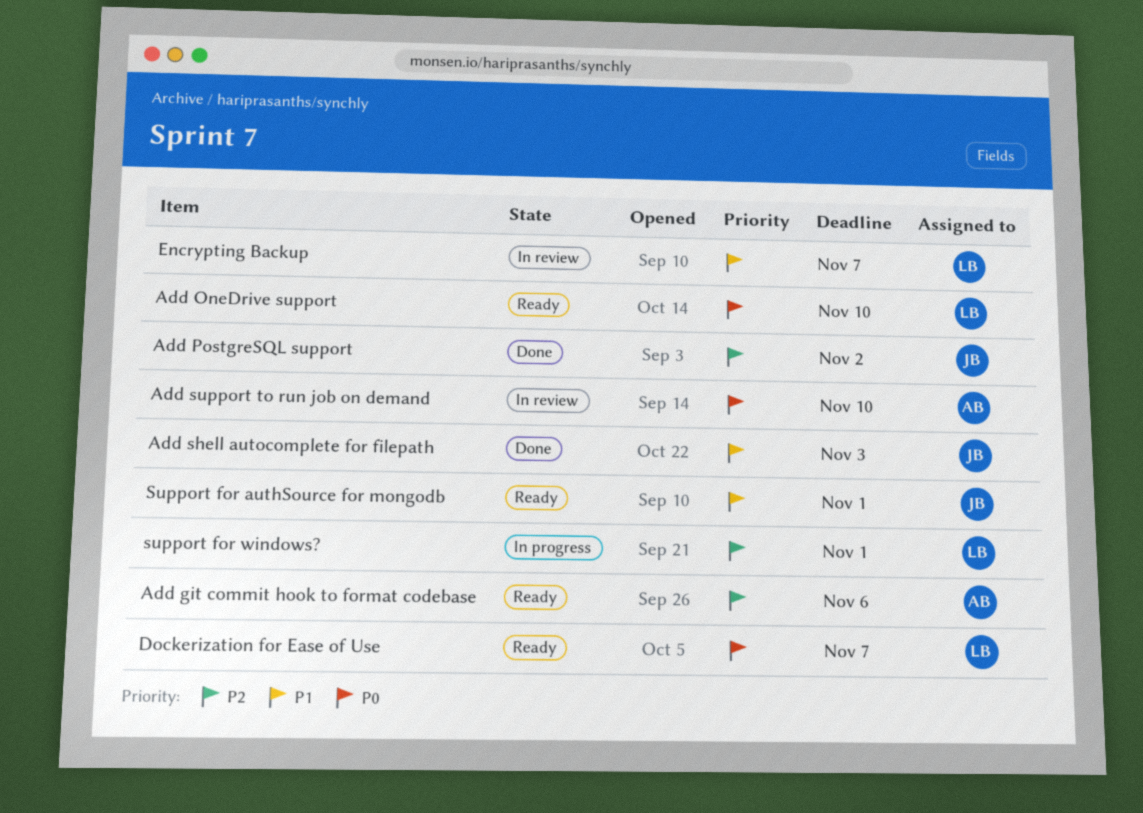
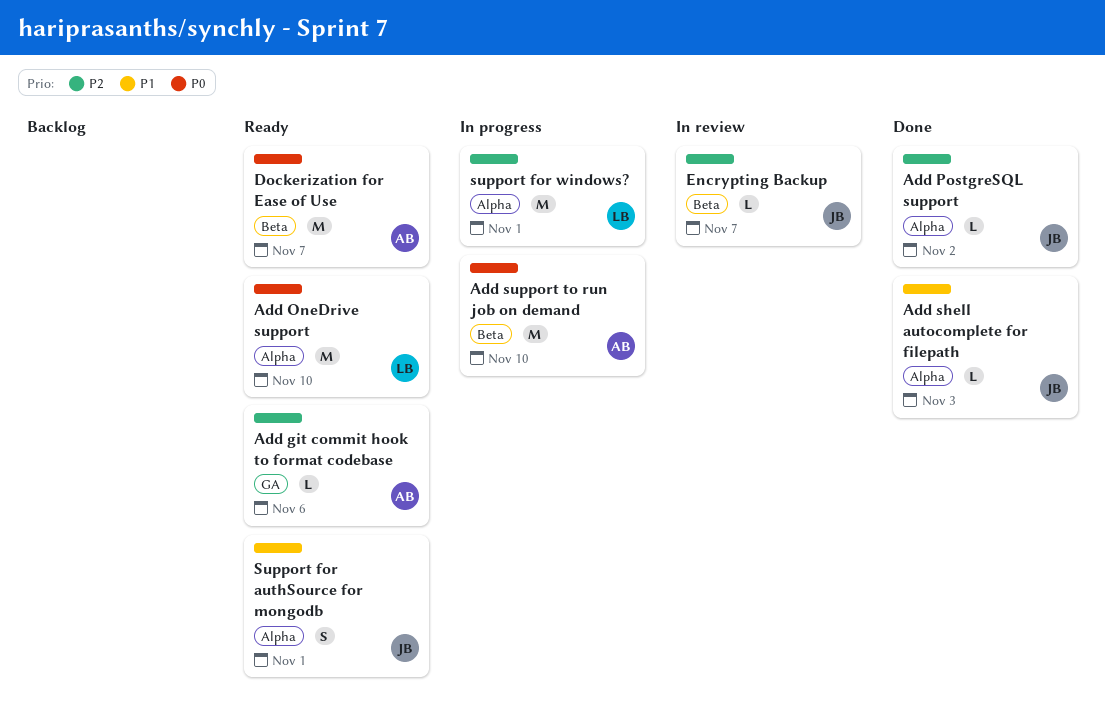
Add support to run job on demand, status: In review -> In progress
Dockerization for Ease of Use, owner: LB -> AB
Encrypting Backup, owner: LB -> JB
Encrypting Backup, priority: P1 -> P2

